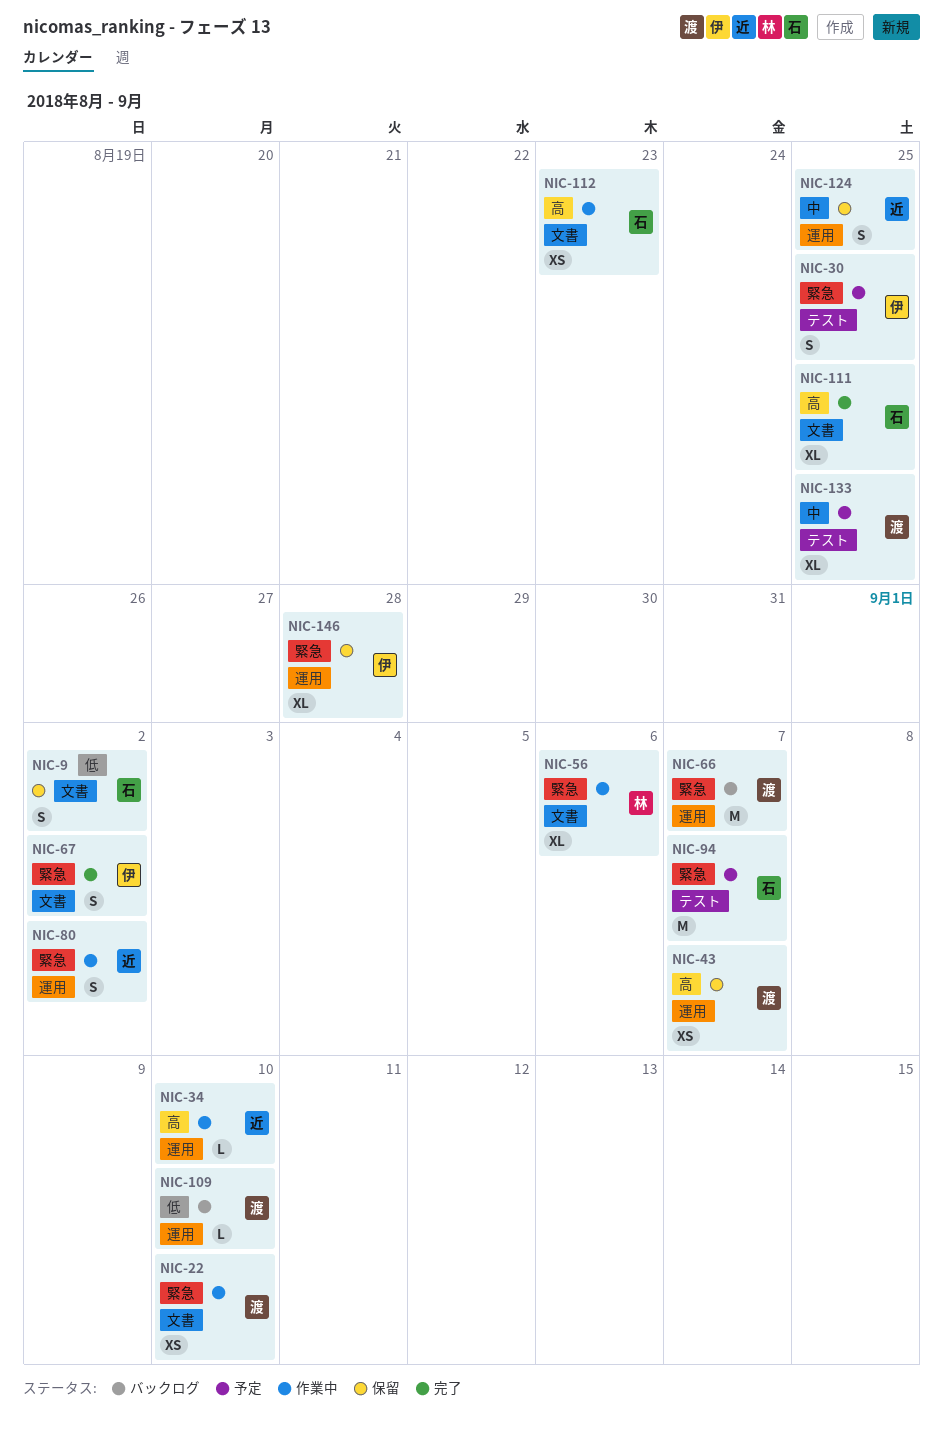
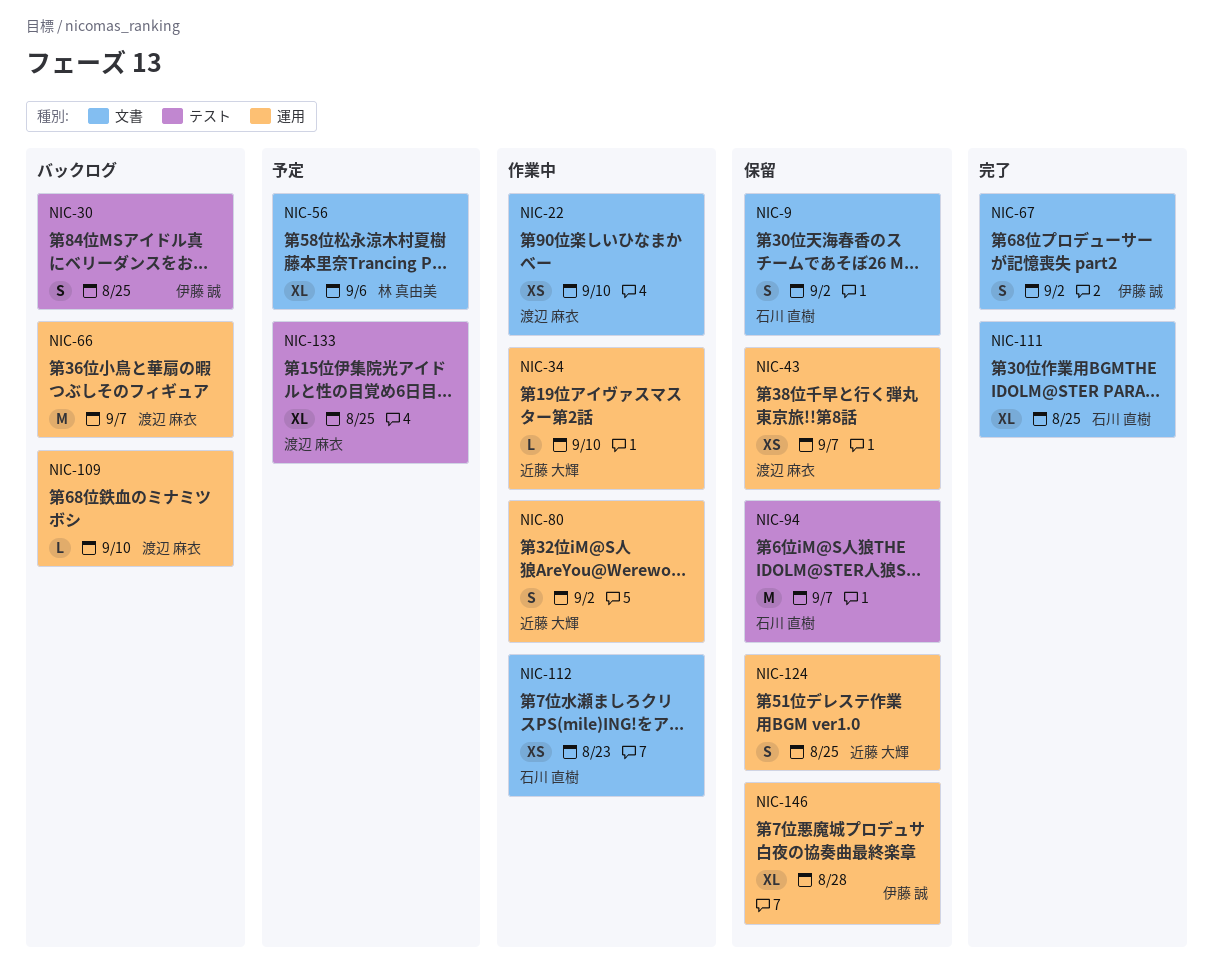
NIC-30, status: 予定 -> バックログ
NIC-56, status: 作業中 -> 予定
NIC-94, status: 予定 -> 保留

